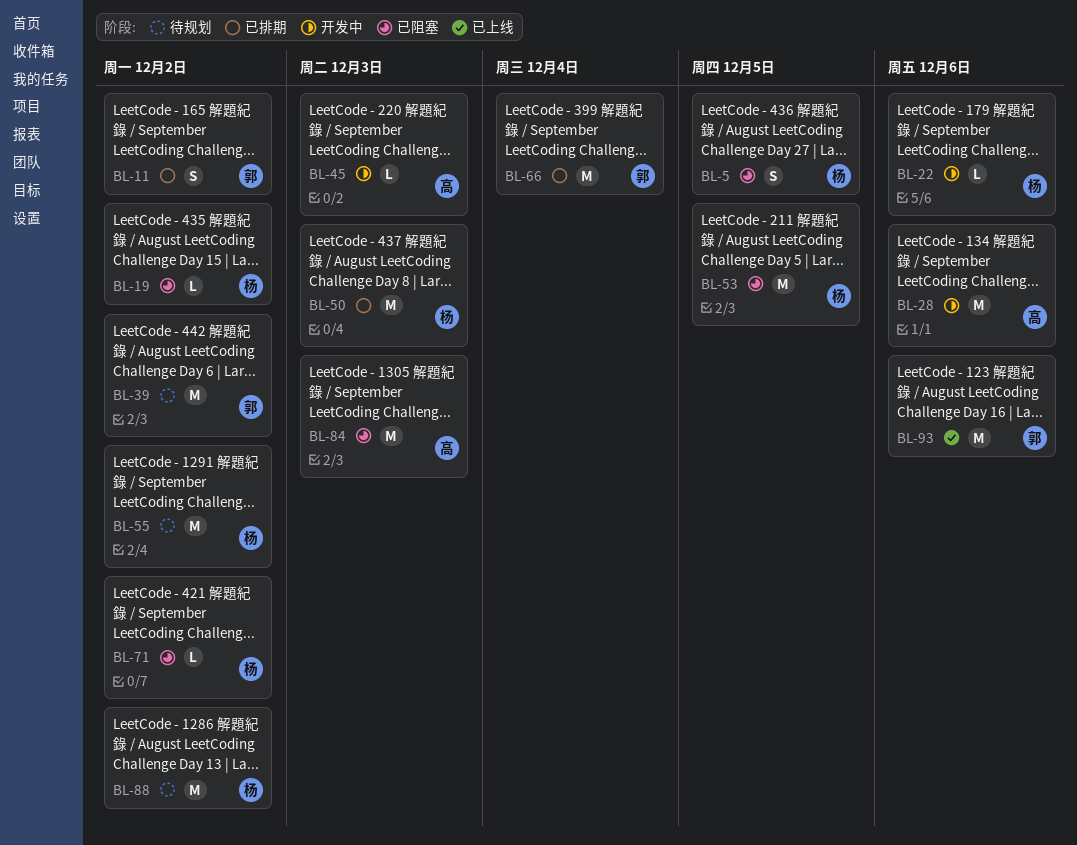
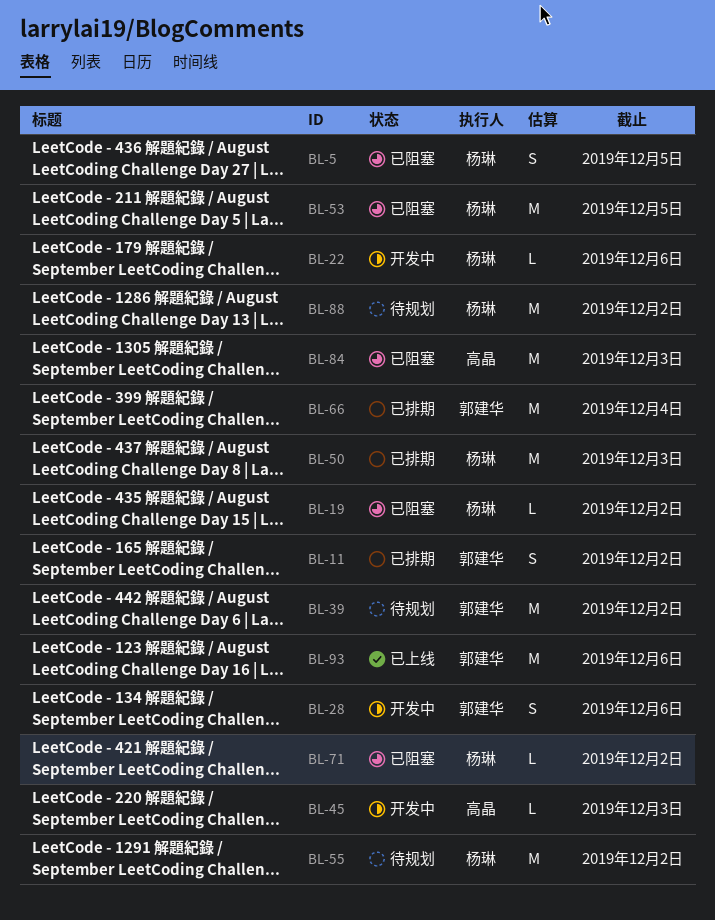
BL-28, owner: 高晶 -> 郭建华
BL-28, estimate: M -> S

